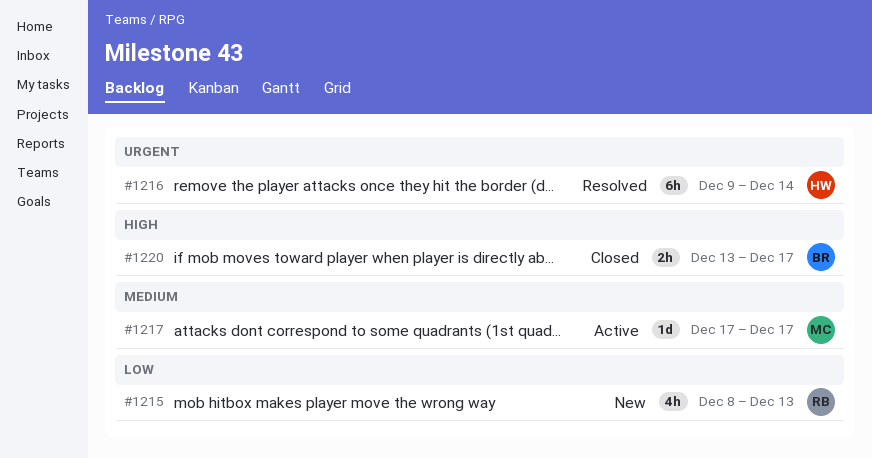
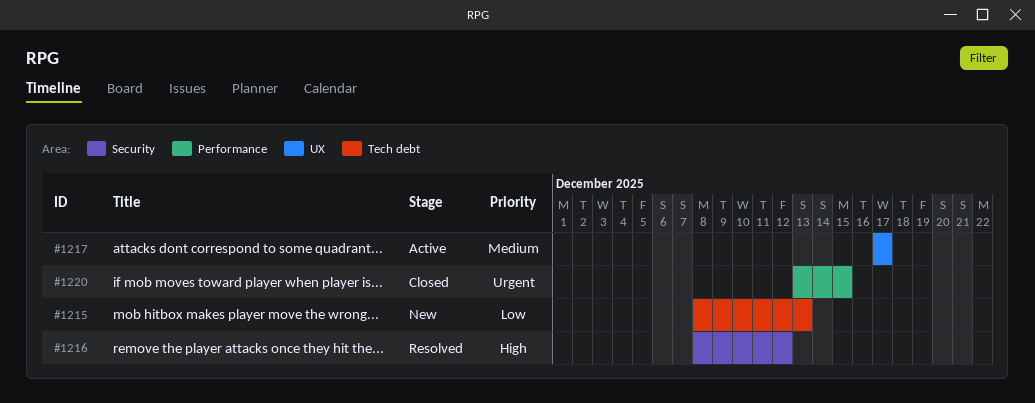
#1216, priority: Urgent -> High
#1216, start: Dec 9 -> Dec 8
#1216, due: Dec 14 -> Dec 12
#1220, priority: High -> Urgent
#1220, due: Dec 17 -> Dec 15

